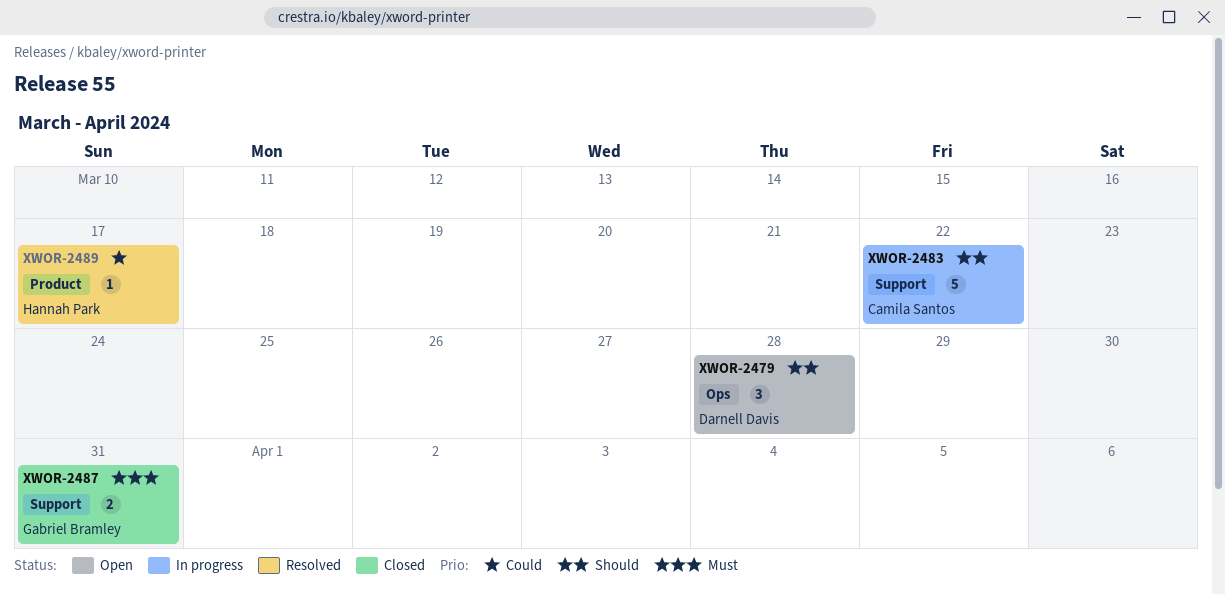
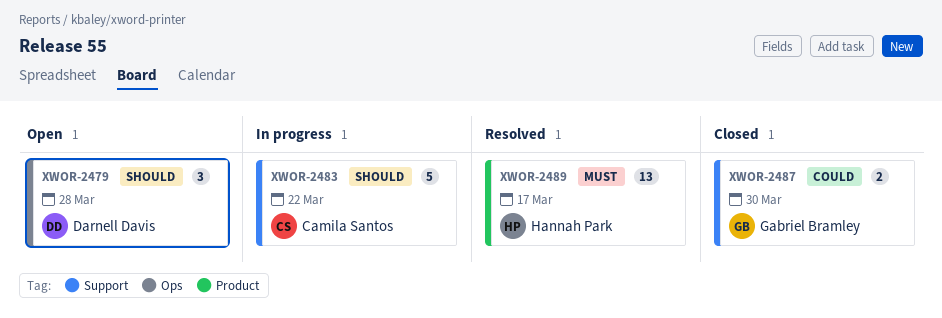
XWOR-2487, priority: Must -> Could
XWOR-2487, due: Mar 31 -> Mar 30
XWOR-2489, priority: Could -> Must
XWOR-2489, estimate: 1 -> 13

